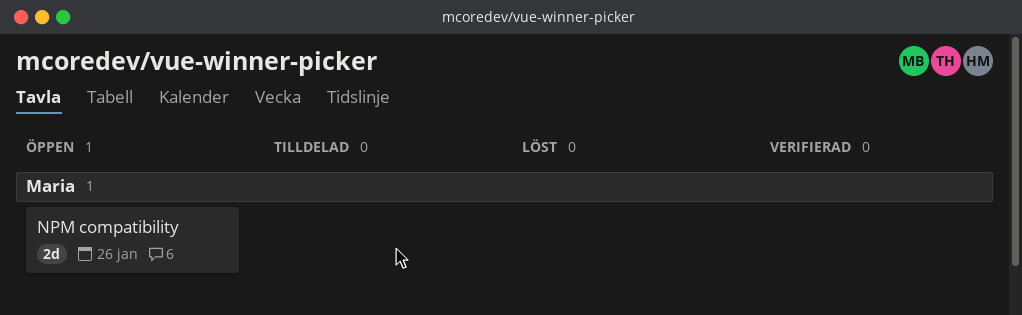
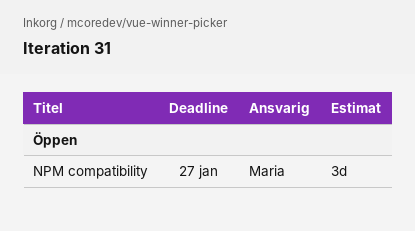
NPM compatibility, estimate: 2d -> 3d
NPM compatibility, due: Jan 26 -> Jan 27

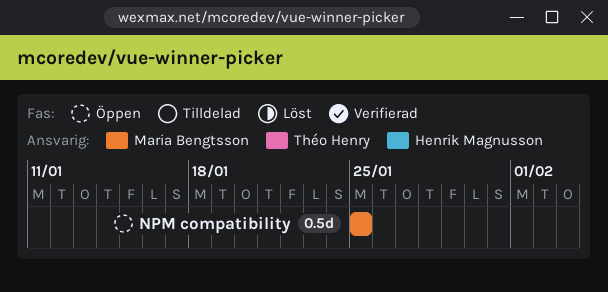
NPM compatibility, estimate: 3d -> 0.5d
NPM compatibility, due: Jan 27 -> Jan 25

